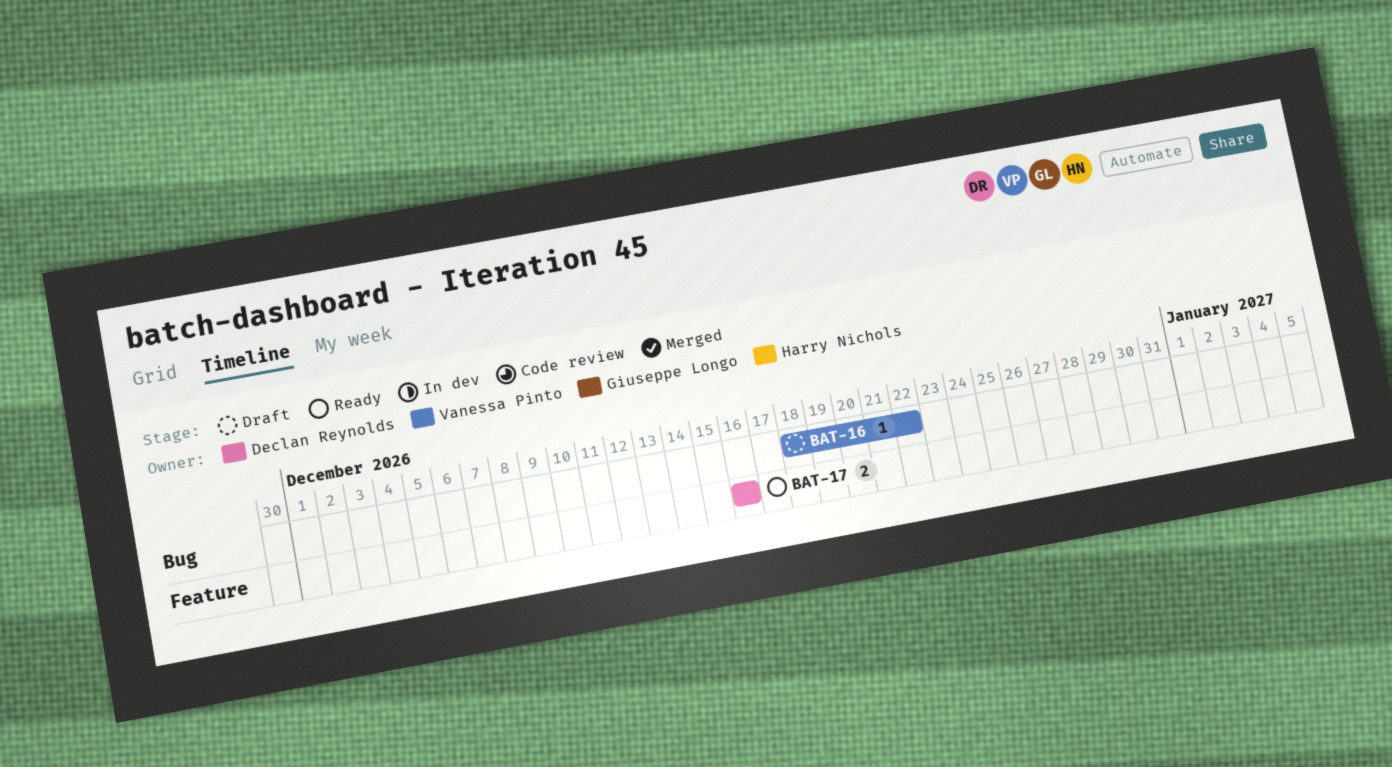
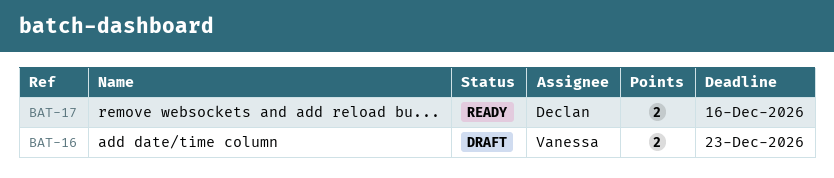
BAT-16, estimate: 1 -> 2
BAT-16, due: Dec 22 -> Dec 23

